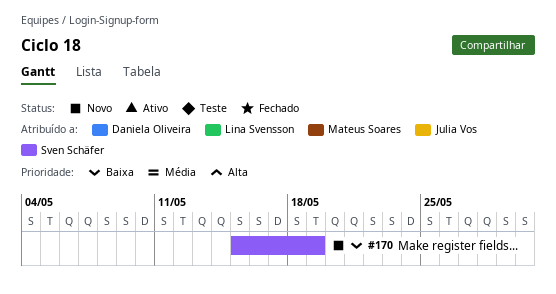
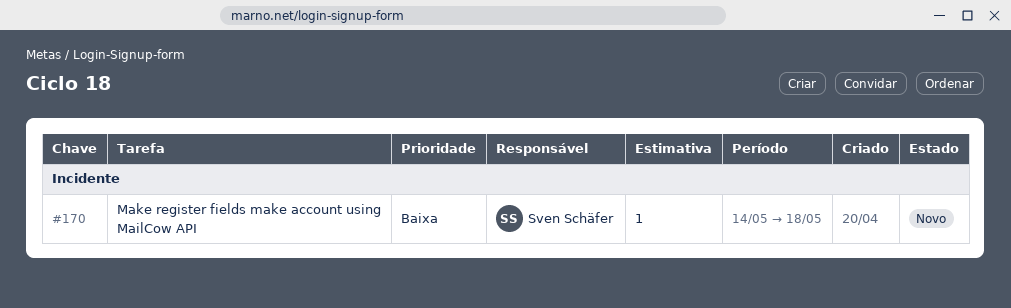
#170, start: May 15 -> May 14
#170, due: May 19 -> May 18

